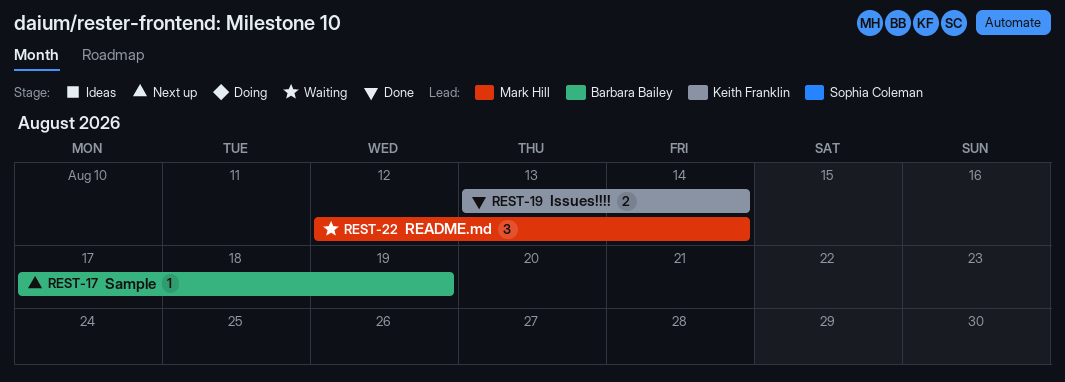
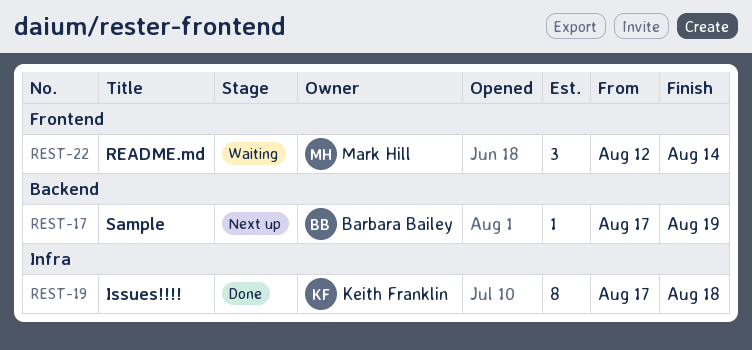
REST-19, estimate: 2 -> 8
REST-19, start: Aug 13 -> Aug 17
REST-19, due: Aug 14 -> Aug 18

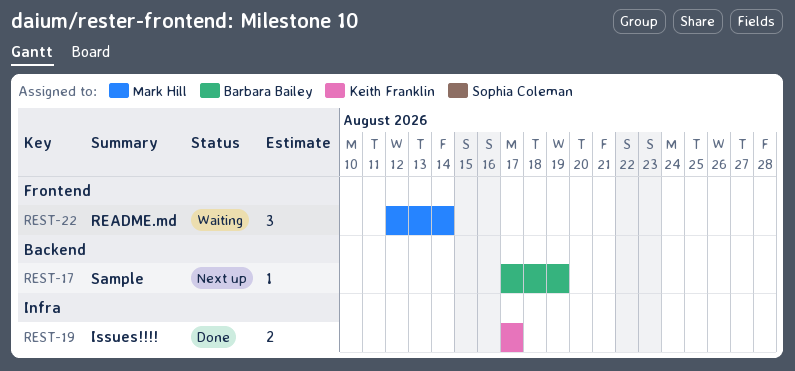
REST-19, estimate: 8 -> 2
REST-19, due: Aug 18 -> Aug 17

